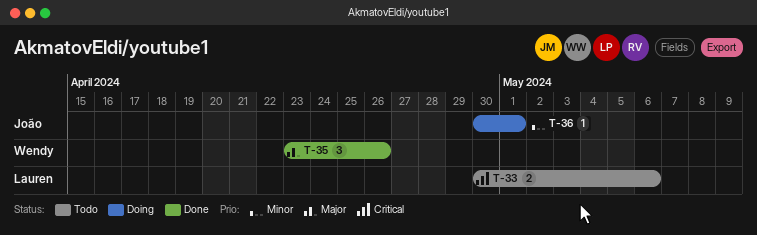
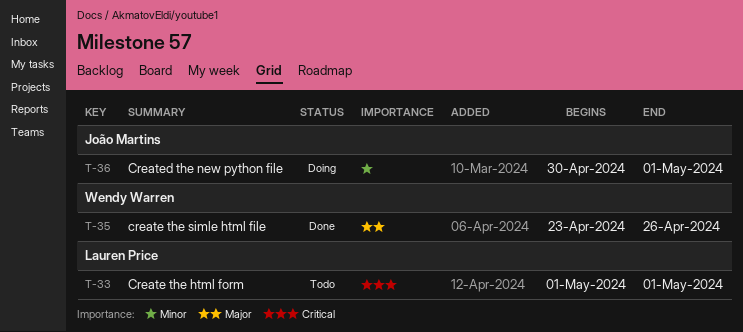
T-33, start: Apr 30 -> May 1
T-33, due: May 6 -> May 1

